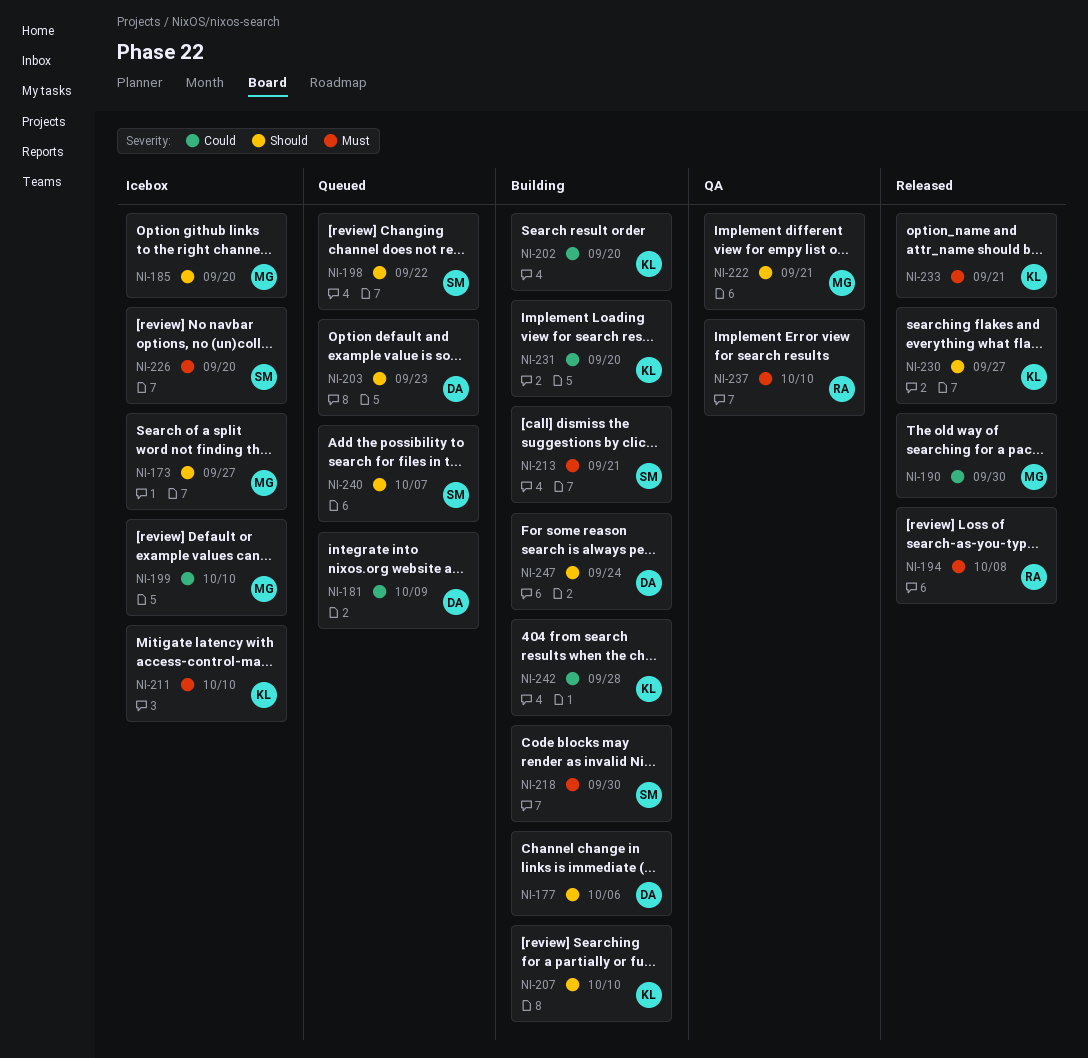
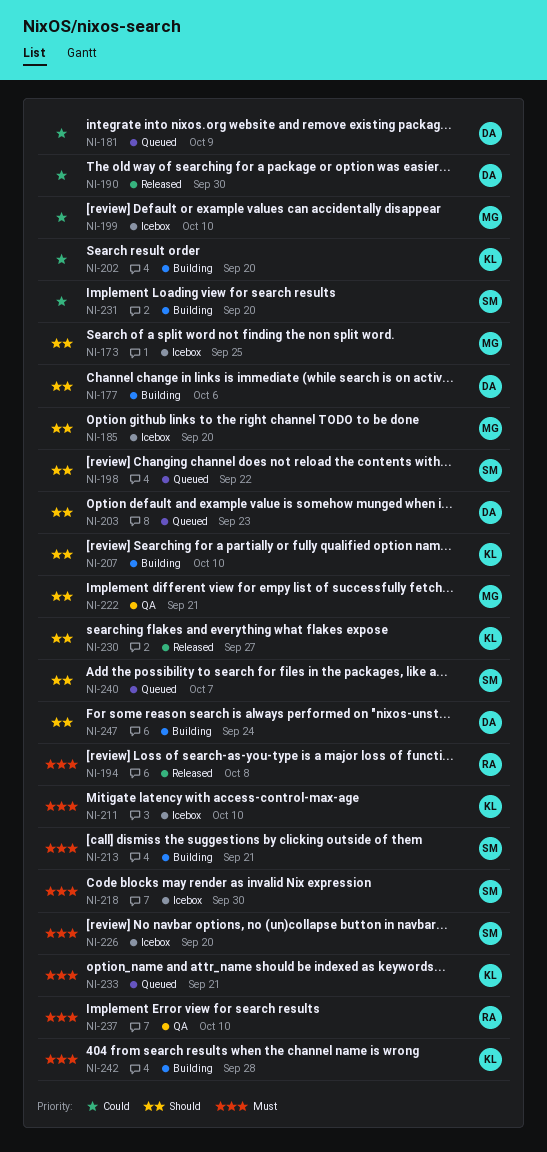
NI-173, due: Sep 27 -> Sep 25
NI-190, owner: MG -> DA
NI-218, status: Building -> Icebox
NI-231, owner: KL -> SM
NI-233, status: Released -> Queued
NI-242, priority: Could -> Must

